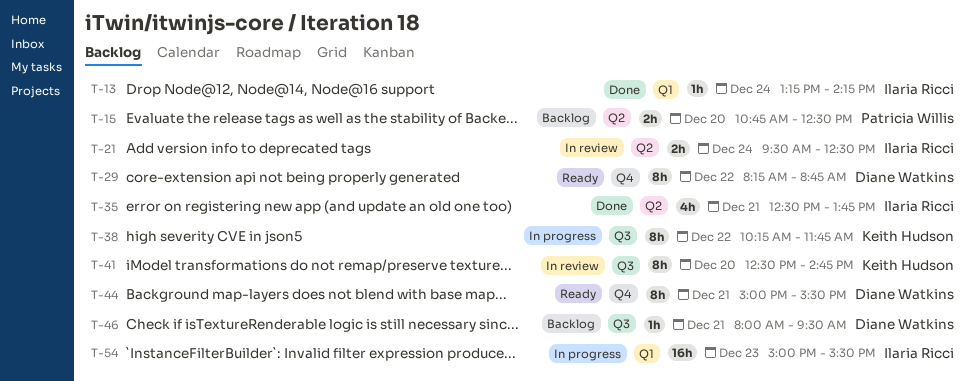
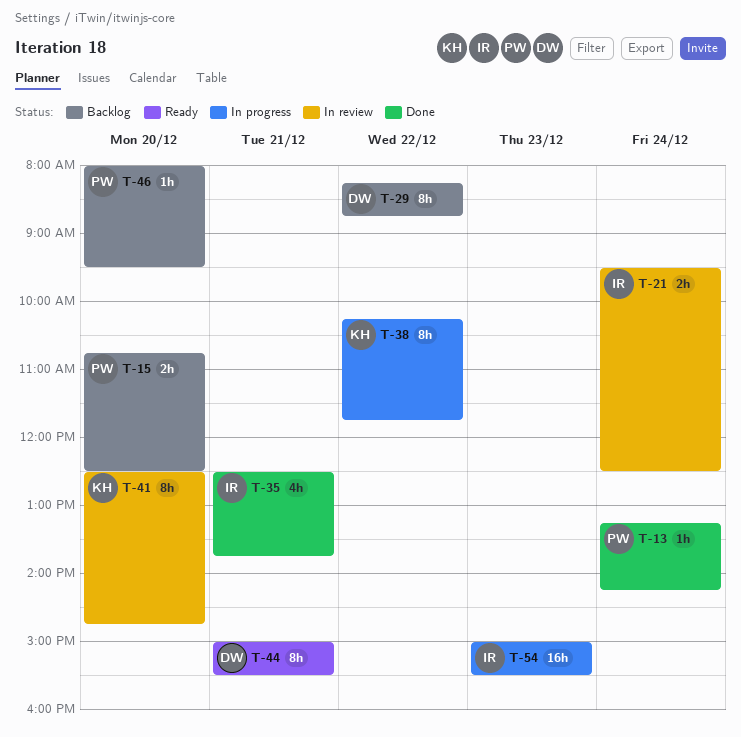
T-13, owner: Ilaria Ricci -> Patricia Willis
T-29, status: Ready -> Backlog
T-46, owner: Diane Watkins -> Patricia Willis
T-46, day: Dec 21 -> Dec 20

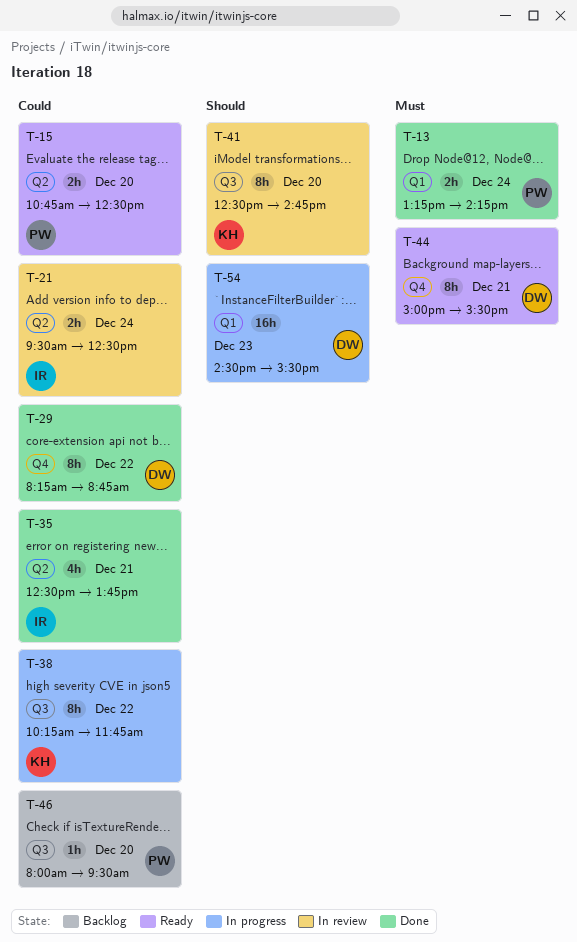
T-13, estimate: 1h -> 2h
T-15, status: Backlog -> Ready
T-29, status: Backlog -> Done
T-54, owner: IR -> DW
T-54, begins: 15:00 -> 14:30

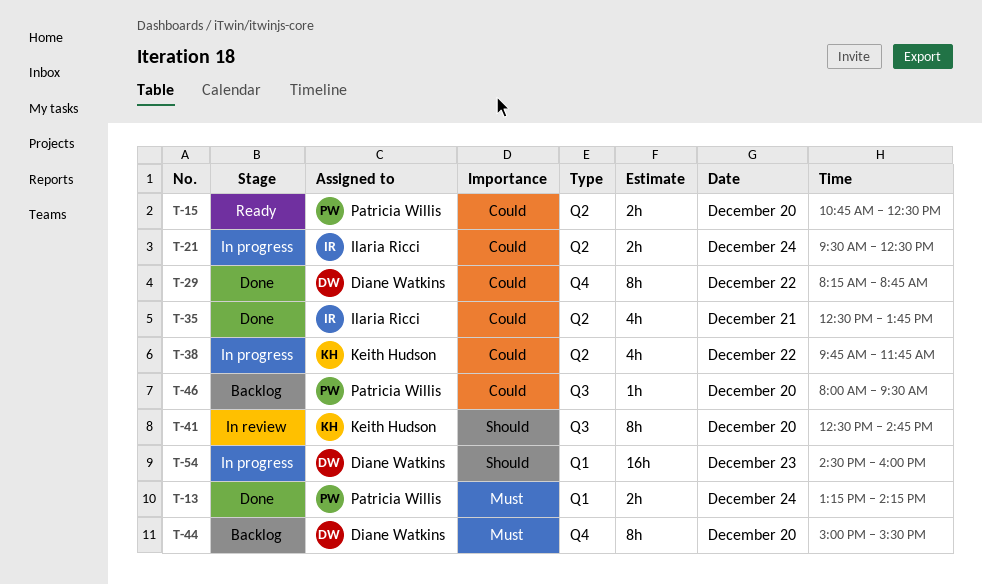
T-21, status: In review -> In progress
T-38, label: Q3 -> Q2
T-38, estimate: 8h -> 4h
T-38, begins: 10:15 -> 09:45
T-44, status: Ready -> Backlog
T-44, day: Dec 21 -> Dec 20
T-54, ends: 15:30 -> 16:00

